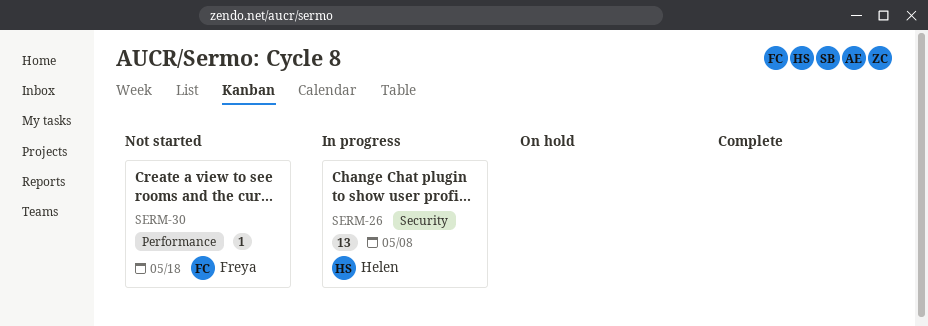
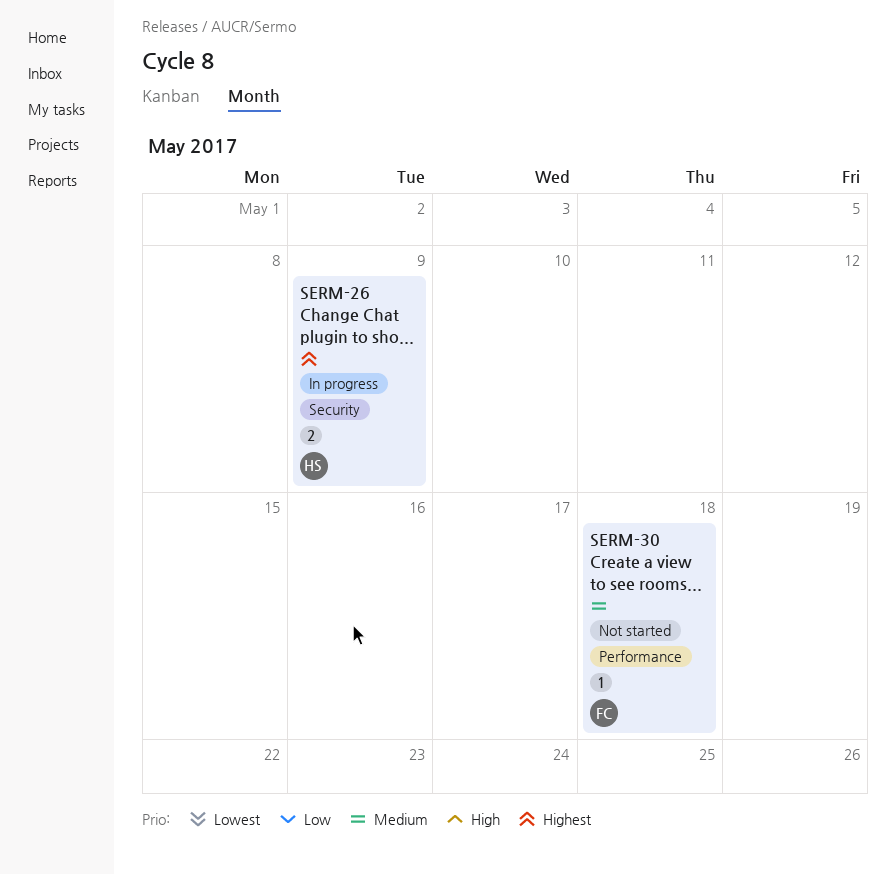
SERM-26, estimate: 13 -> 2
SERM-26, due: May 8 -> May 9

